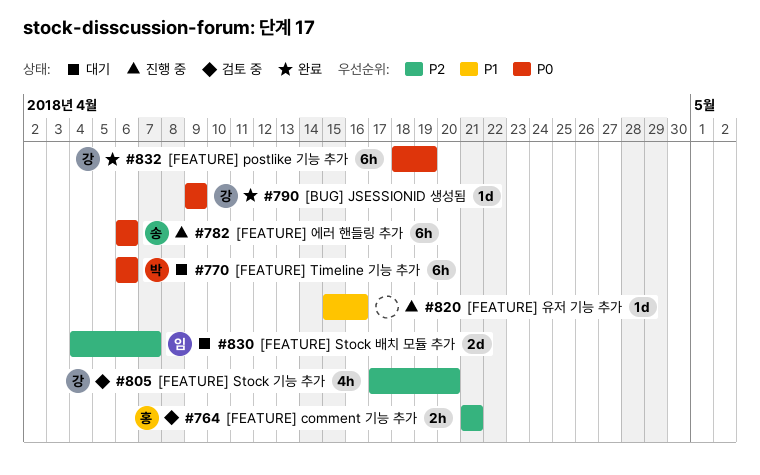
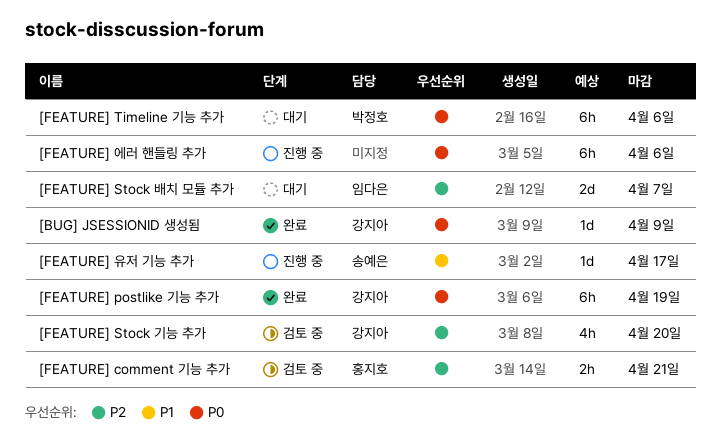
[FEATURE] 에러 핸들링 추가, owner: 송예은 -> none
[FEATURE] 유저 기능 추가, owner: none -> 송예은
[FEATURE] 유저 기능 추가, due: Apr 16 -> Apr 17

